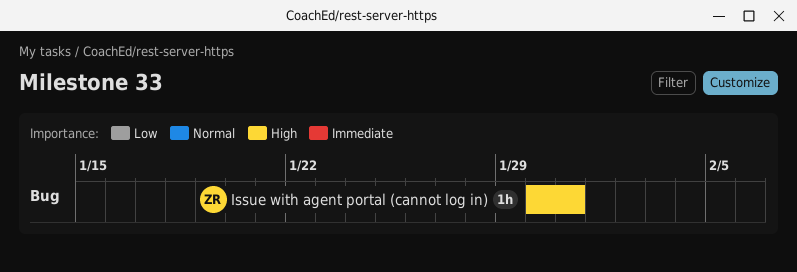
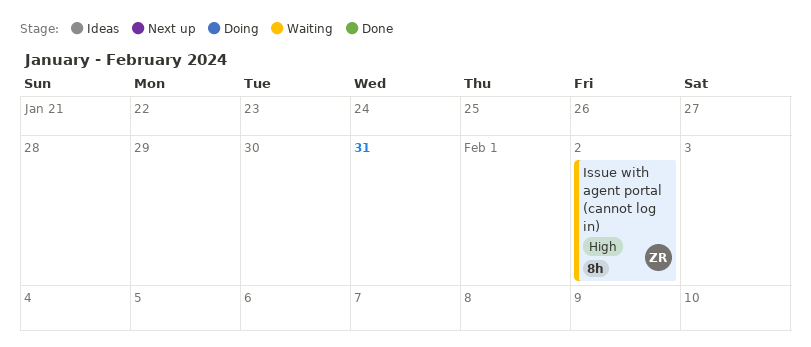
Issue with agent portal (cannot log in), estimate: 1h -> 8h
Issue with agent portal (cannot log in), due: Jan 31 -> Feb 2

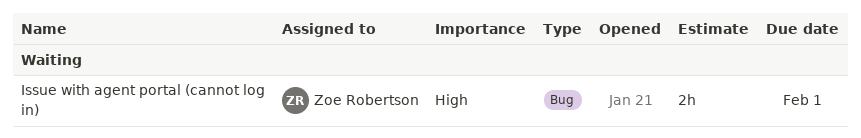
Issue with agent portal (cannot log in), estimate: 8h -> 2h
Issue with agent portal (cannot log in), due: Feb 2 -> Feb 1

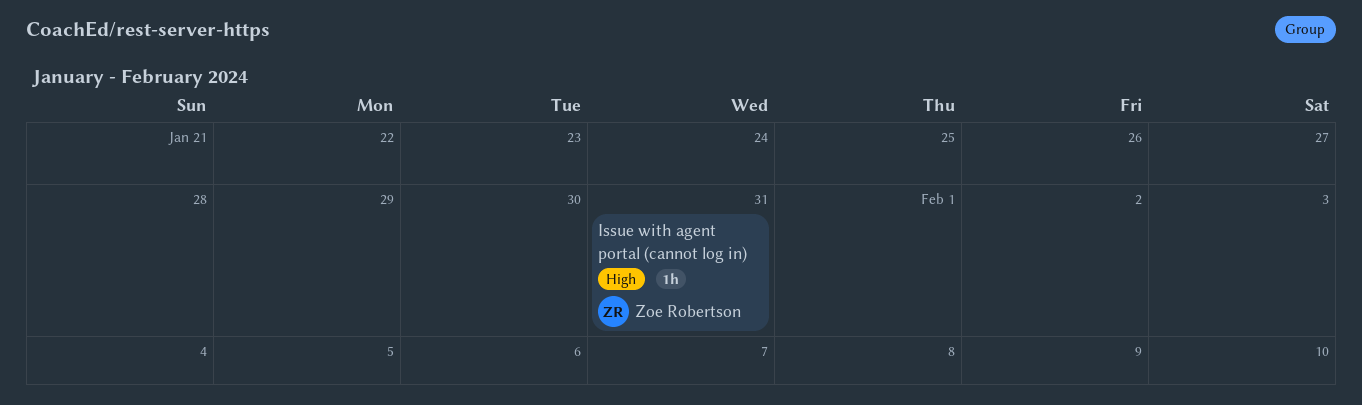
Issue with agent portal (cannot log in), estimate: 2h -> 1h
Issue with agent portal (cannot log in), due: Feb 1 -> Jan 31

